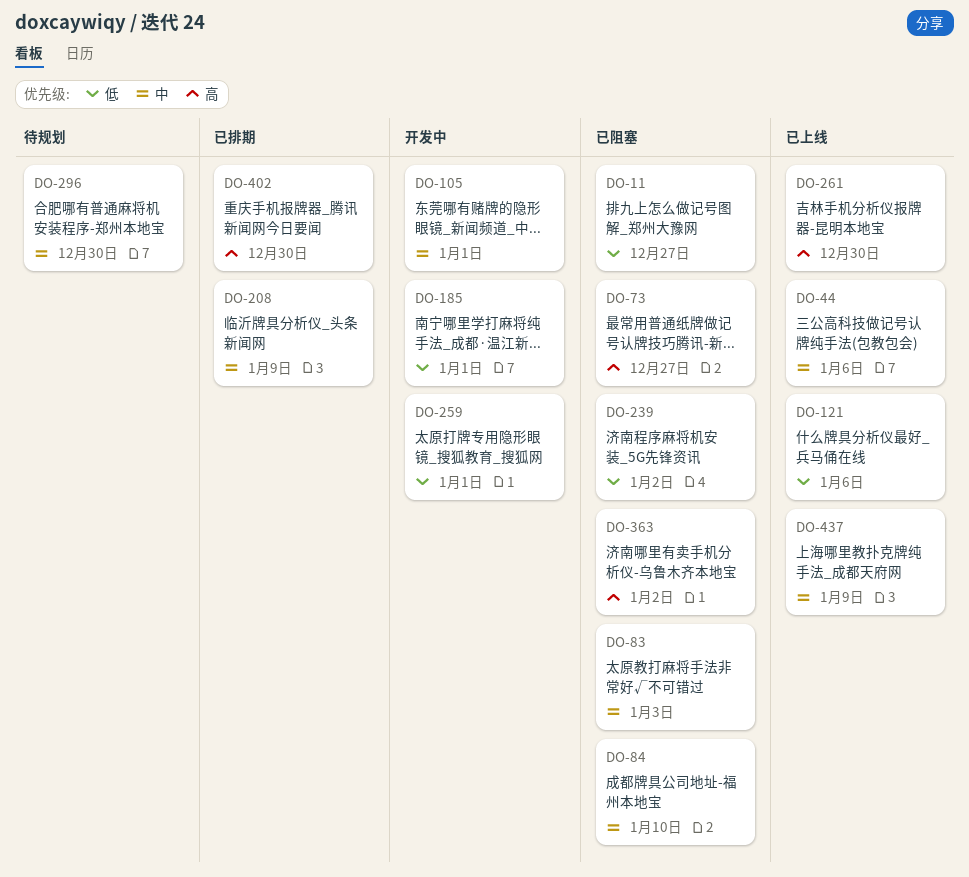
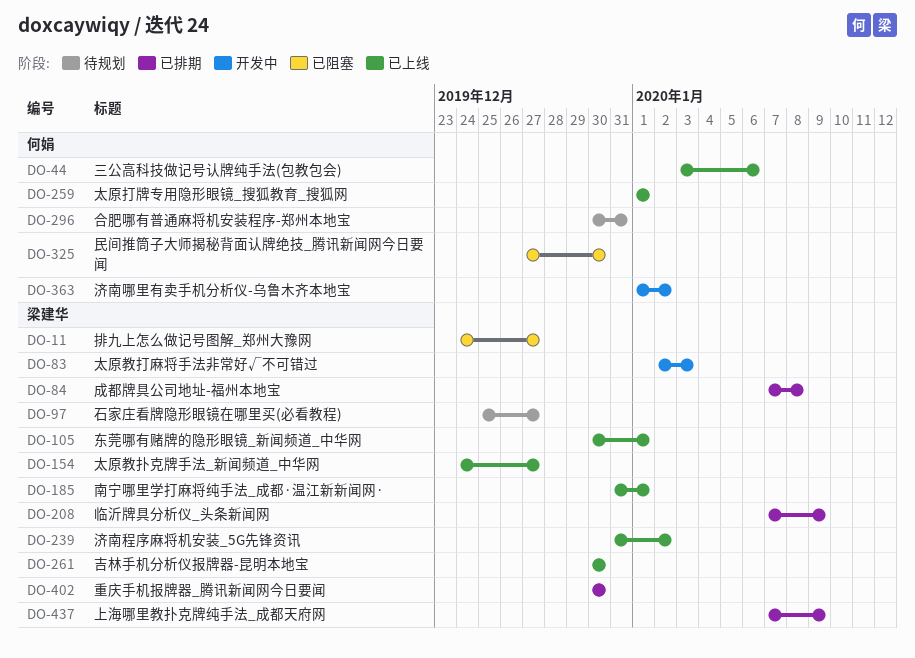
DO-73: present -> none
DO-83, status: 已阻塞 -> 开发中
DO-84, status: 已阻塞 -> 已排期
DO-84, due: Jan 10 -> Jan 8
DO-97: none -> present
DO-105, status: 开发中 -> 已上线
DO-121: present -> none
DO-154: none -> present
DO-185, status: 开发中 -> 已上线
DO-239, status: 已阻塞 -> 已上线
DO-259, status: 开发中 -> 已上线
DO-296, due: Dec 30 -> Dec 31
DO-325: none -> present
DO-363, status: 已阻塞 -> 开发中
DO-437, status: 已上线 -> 已排期

